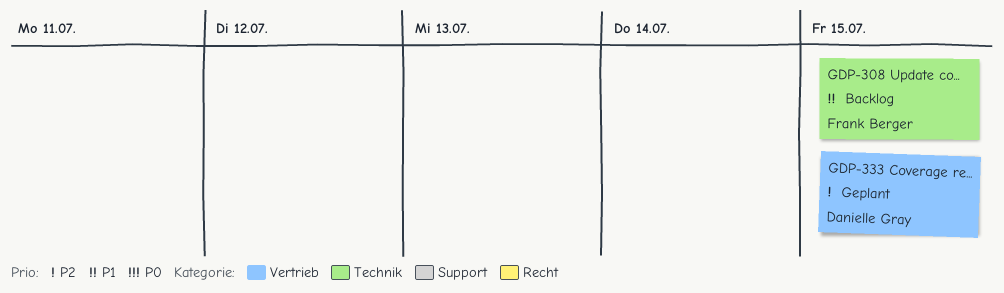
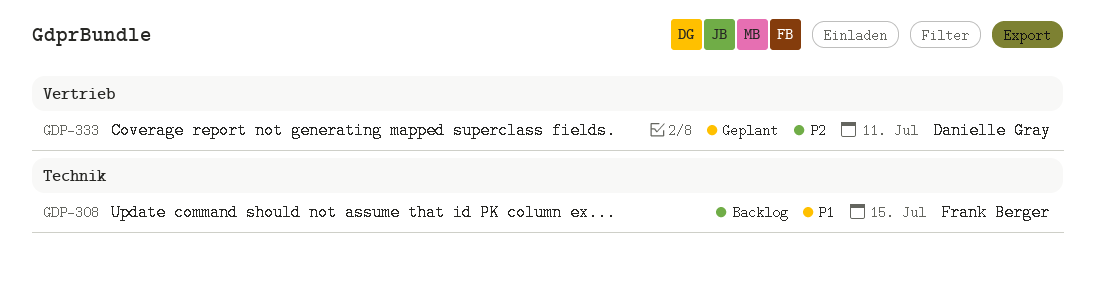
GDP-333, due: Jul 15 -> Jul 11

